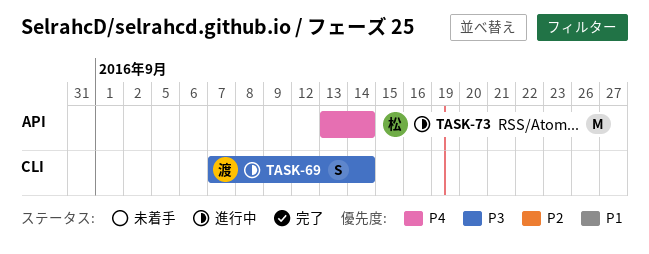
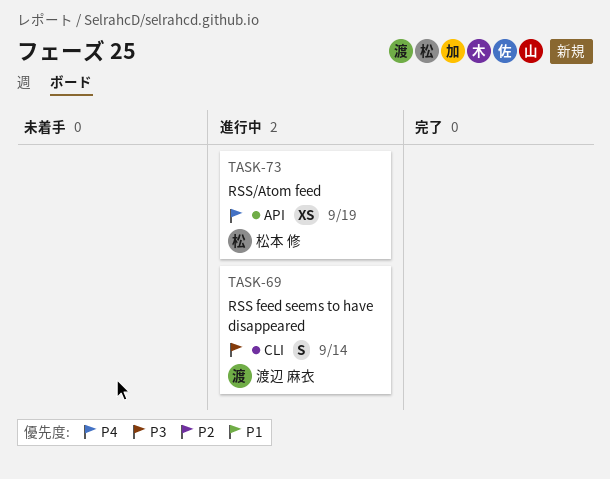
TASK-73, estimate: M -> XS
TASK-73, due: Sep 14 -> Sep 19

